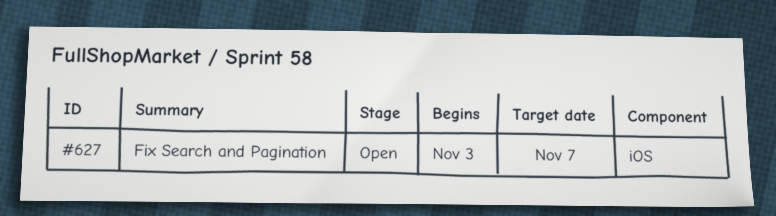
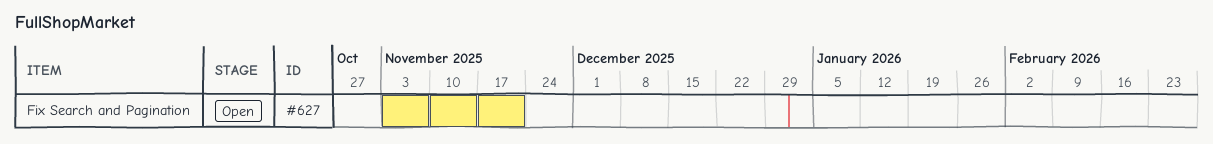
#627, due: Nov 7 -> Nov 21

